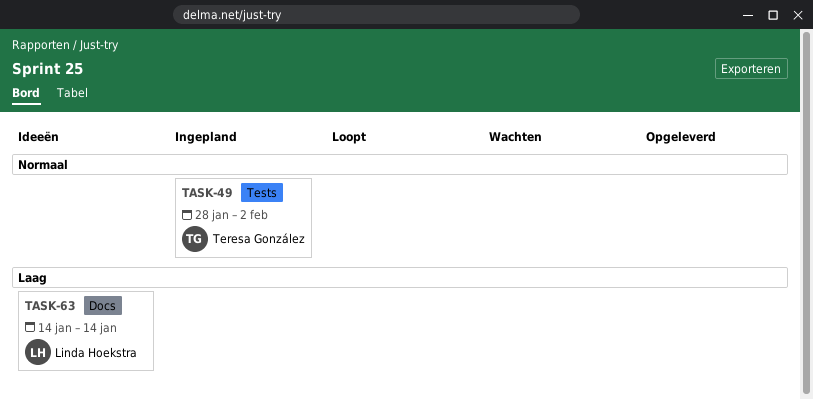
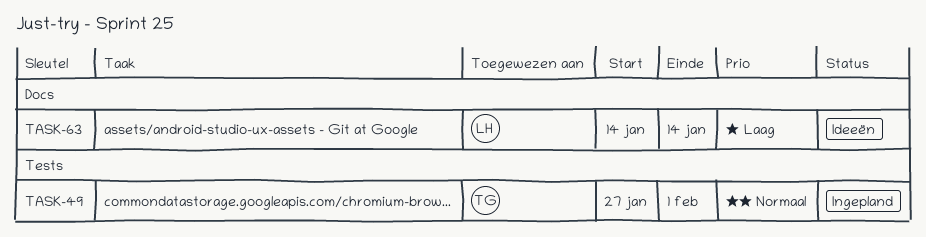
TASK-49, start: Jan 28 -> Jan 27
TASK-49, due: Feb 2 -> Feb 1

